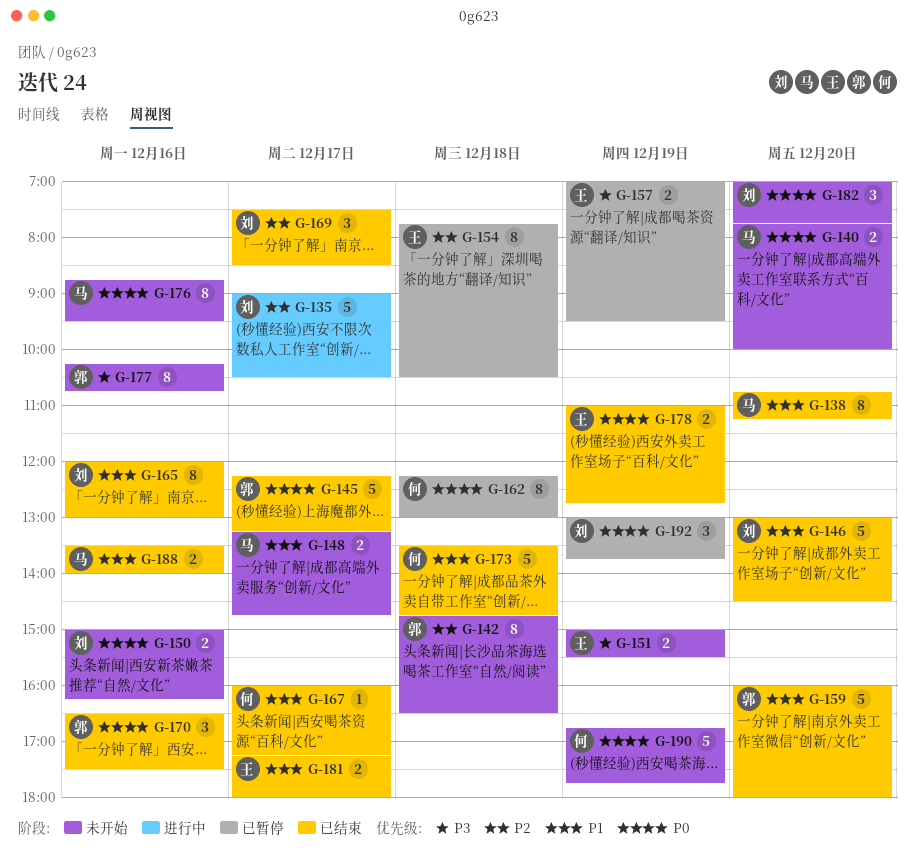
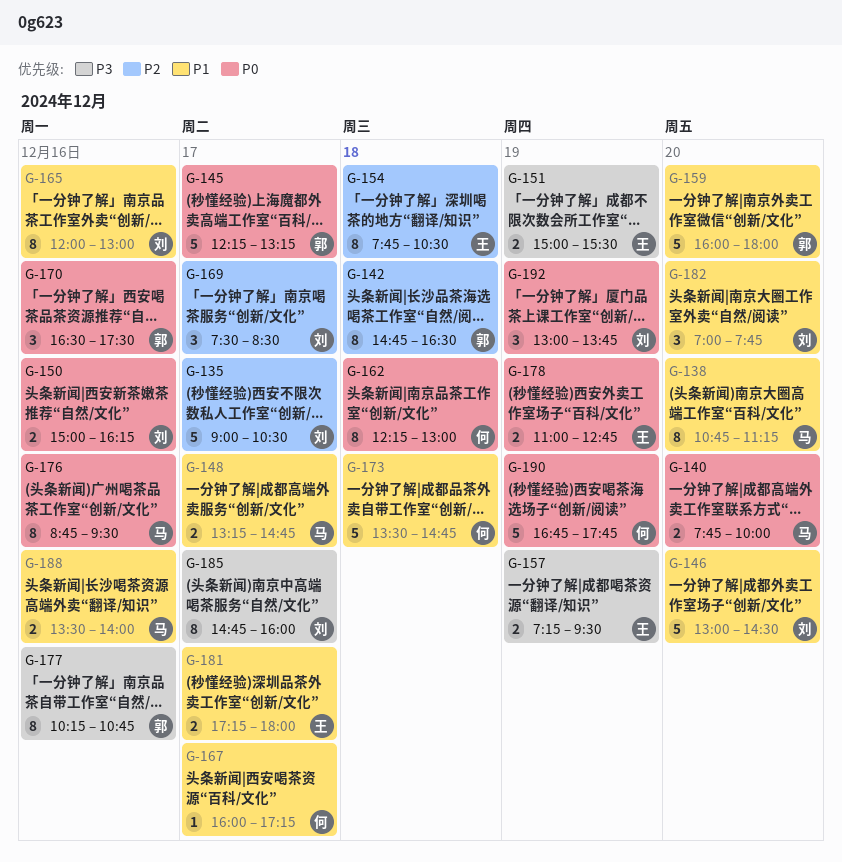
G-157, begins: 07:00 -> 07:15
G-182, priority: P0 -> P1
G-185: none -> present

